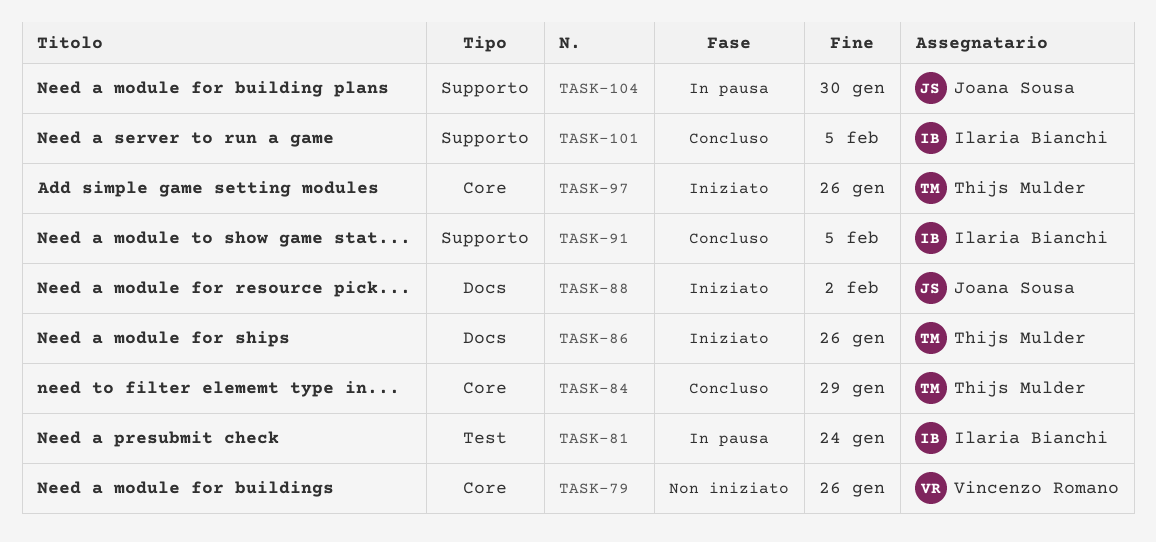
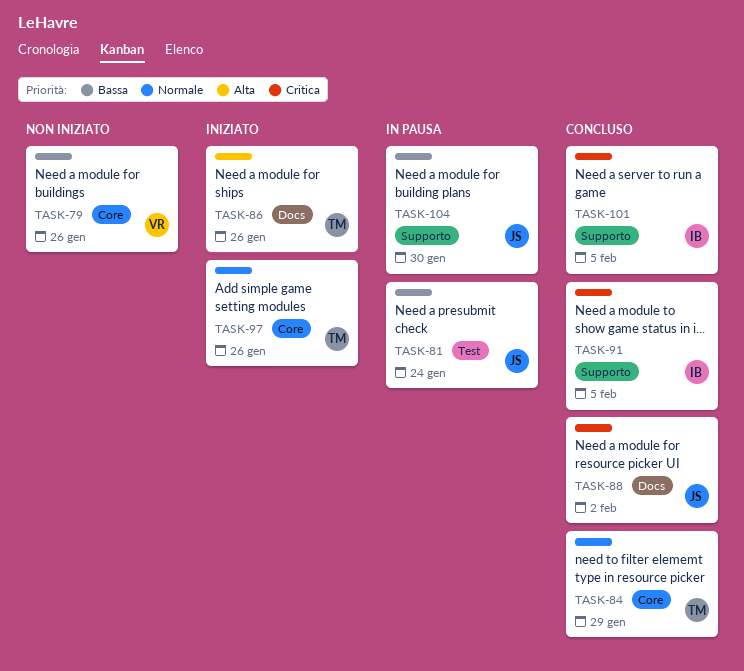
TASK-81, owner: Ilaria Bianchi -> Joana Sousa
TASK-88, status: Iniziato -> Concluso

